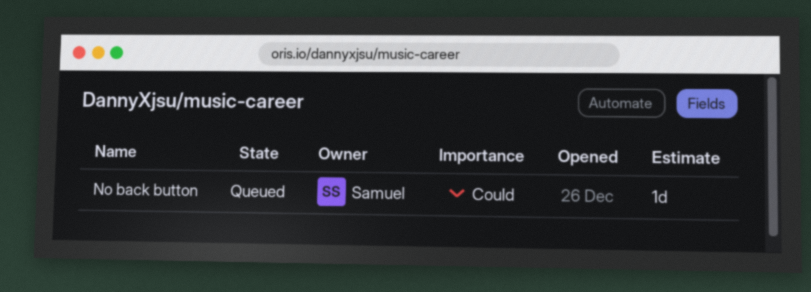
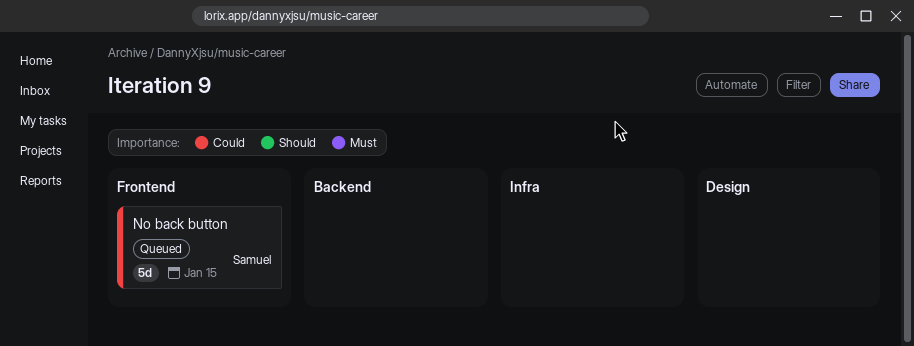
No back button, estimate: 1d -> 5d

